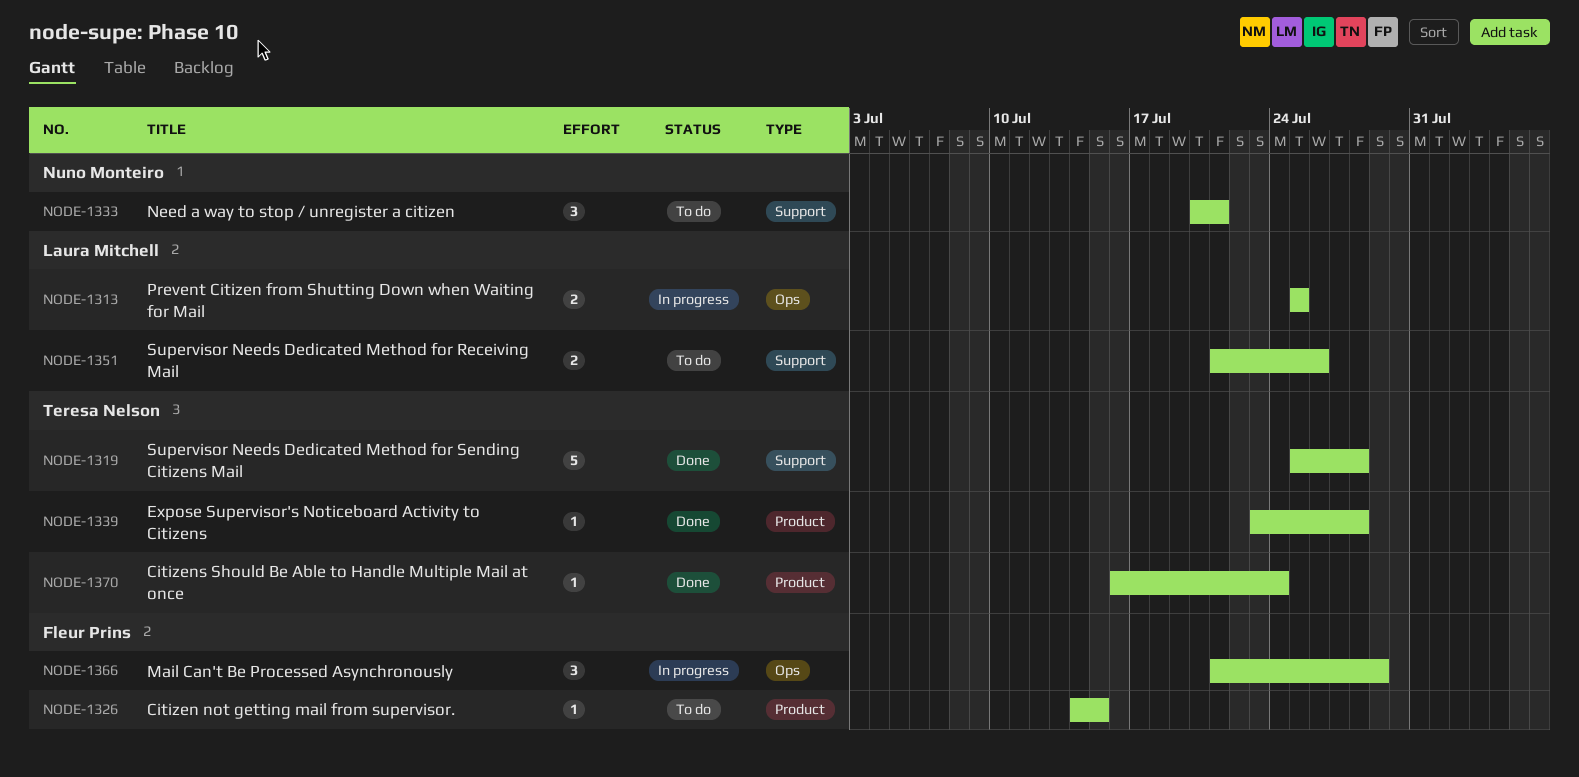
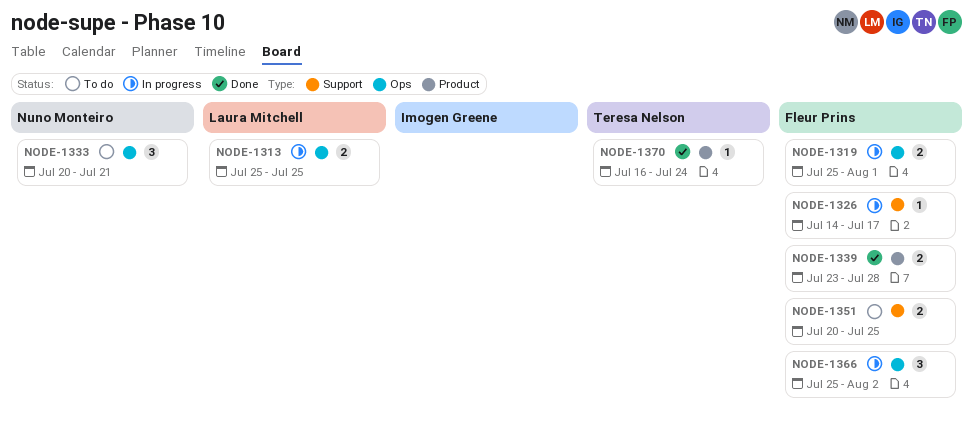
NODE-1319, status: Done -> In progress
NODE-1319, owner: Teresa Nelson -> Fleur Prins
NODE-1319, label: Support -> Ops
NODE-1319, estimate: 5 -> 2
NODE-1319, due: Jul 28 -> Aug 1
NODE-1326, status: To do -> In progress
NODE-1326, label: Product -> Support
NODE-1326, due: Jul 15 -> Jul 17
NODE-1333, label: Support -> Ops
NODE-1339, owner: Teresa Nelson -> Fleur Prins
NODE-1339, estimate: 1 -> 2
NODE-1351, owner: Laura Mitchell -> Fleur Prins
NODE-1351, start: Jul 21 -> Jul 20
NODE-1351, due: Jul 26 -> Jul 25
NODE-1366, start: Jul 21 -> Jul 25
NODE-1366, due: Jul 29 -> Aug 2

